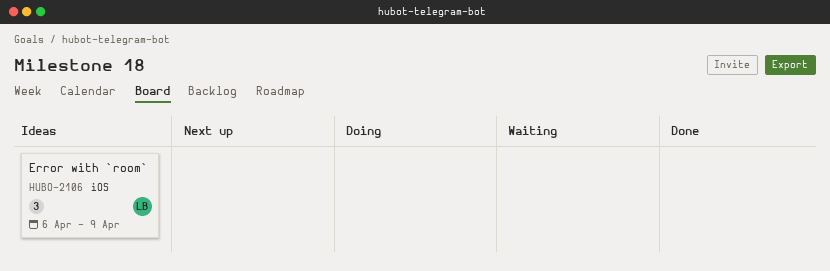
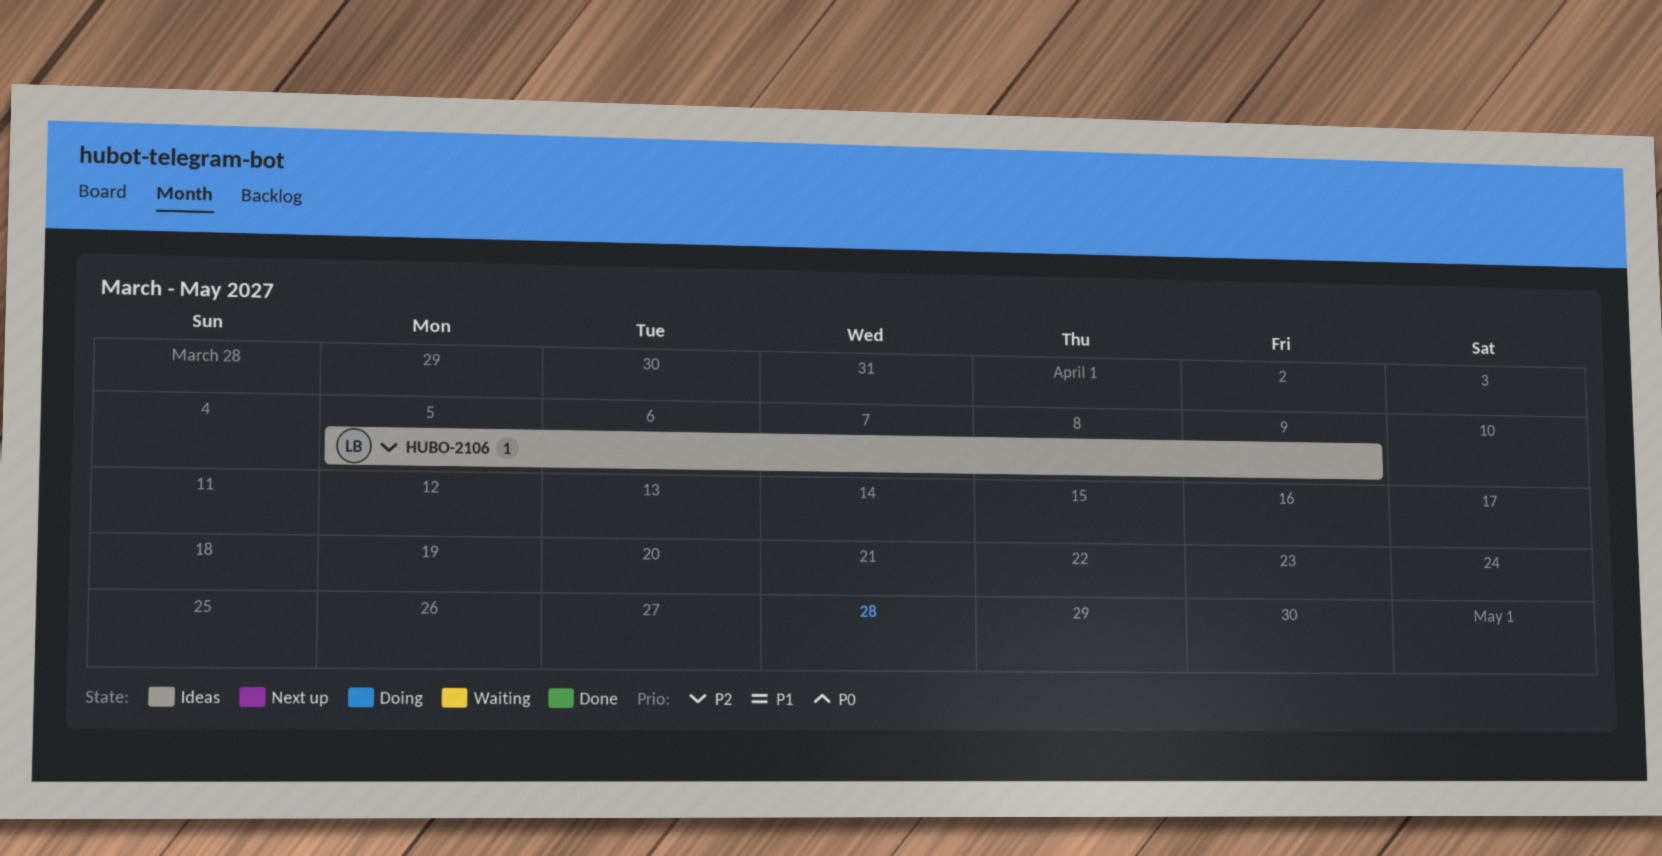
HUBO-2106, estimate: 3 -> 1
HUBO-2106, start: Apr 6 -> Apr 5

